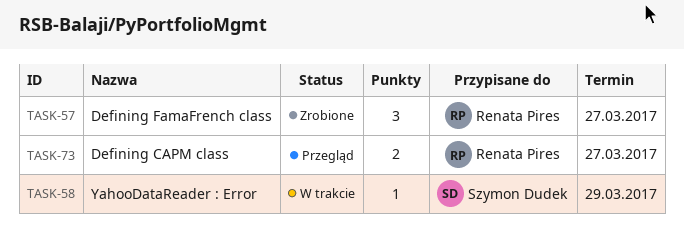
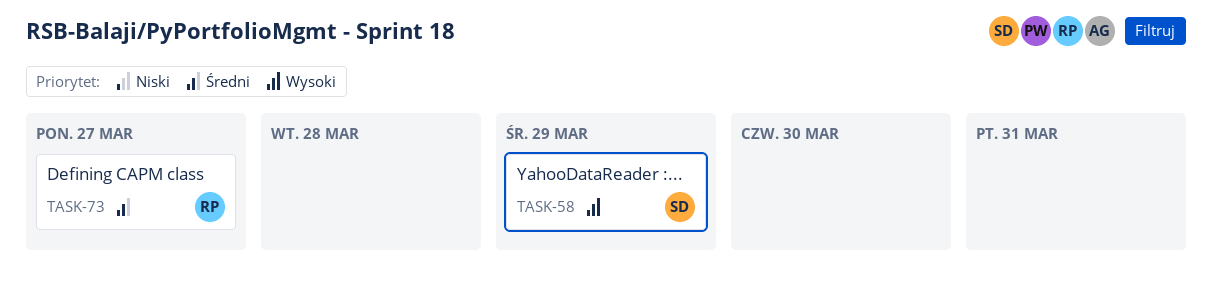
TASK-57: present -> none

